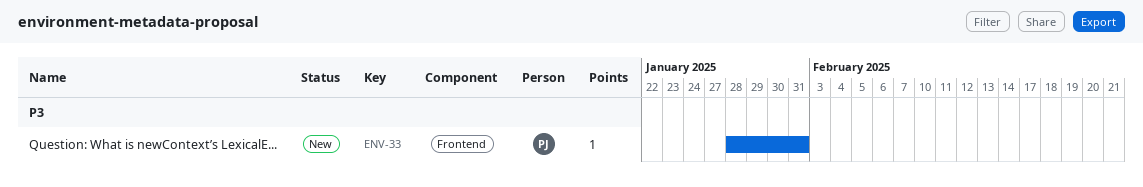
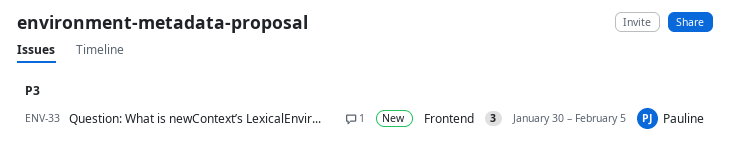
ENV-33, estimate: 1 -> 3
ENV-33, start: Jan 28 -> Jan 30
ENV-33, due: Jan 31 -> Feb 5

